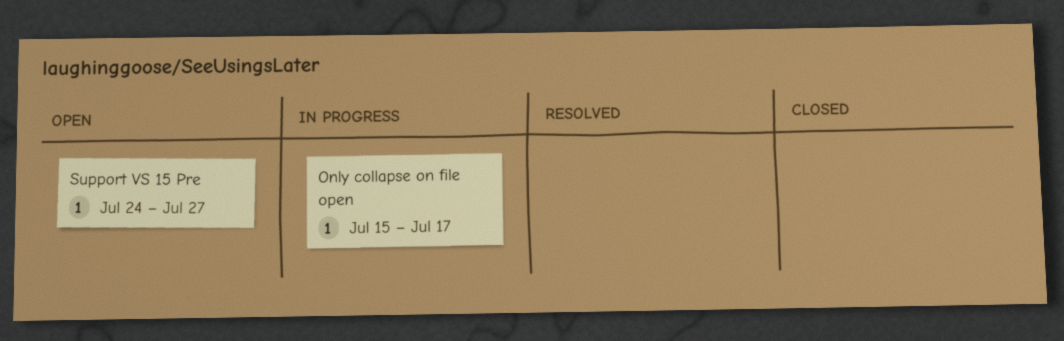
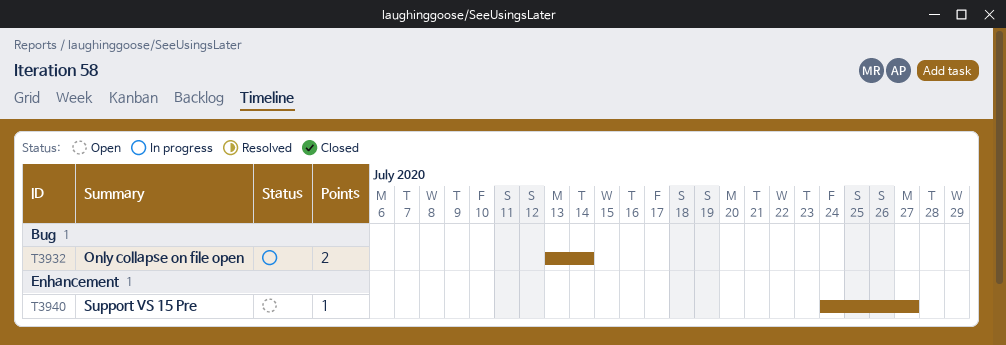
Only collapse on file open, estimate: 1 -> 2
Only collapse on file open, start: Jul 15 -> Jul 13
Only collapse on file open, due: Jul 17 -> Jul 14

